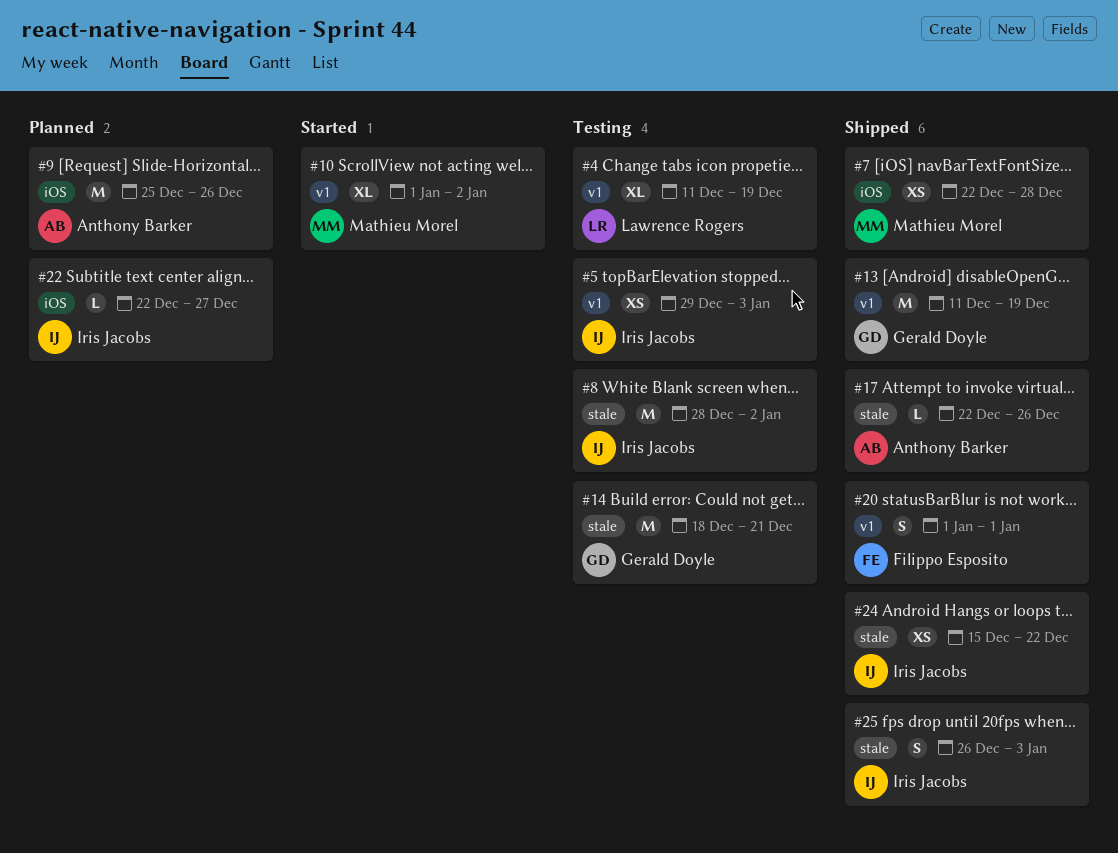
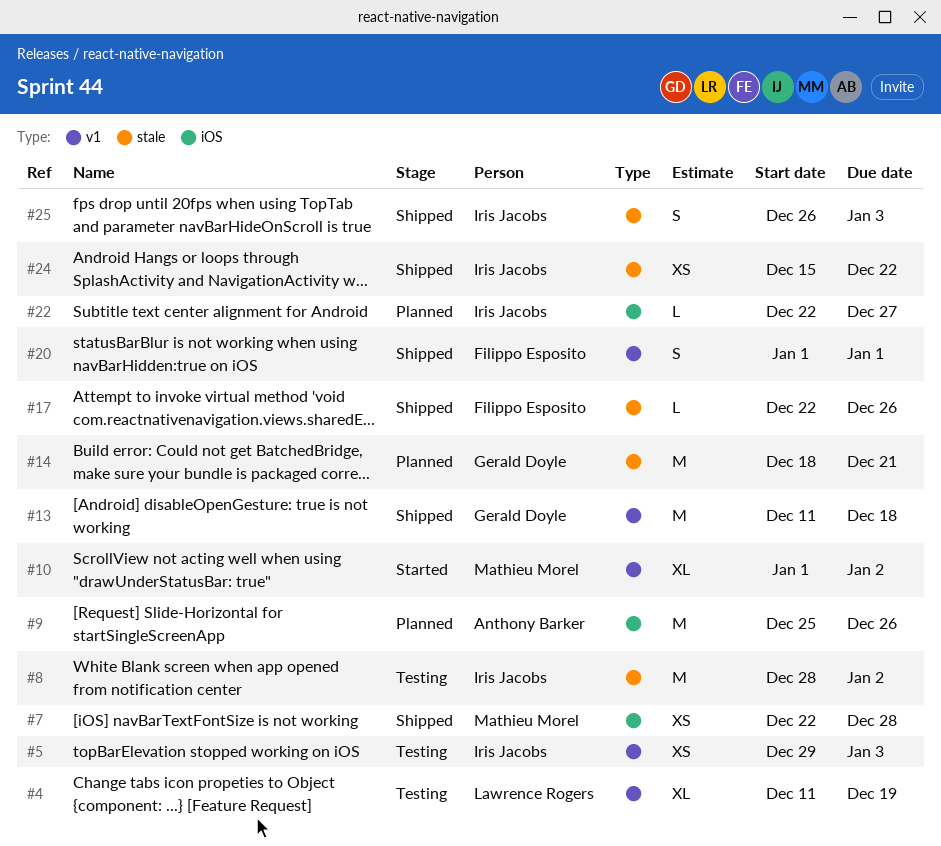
#13, due: Dec 19 -> Dec 18
#14, status: Testing -> Planned
#17, owner: Anthony Barker -> Filippo Esposito

